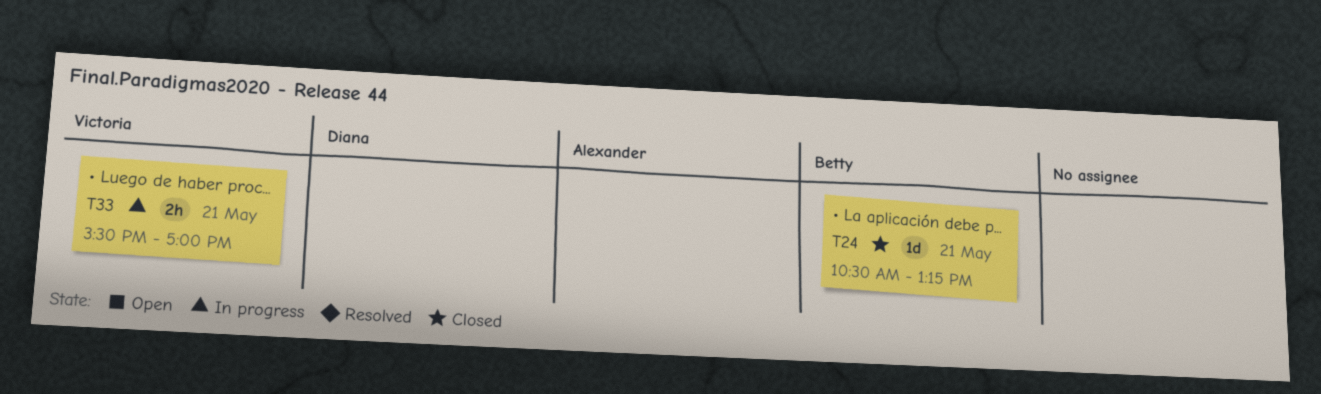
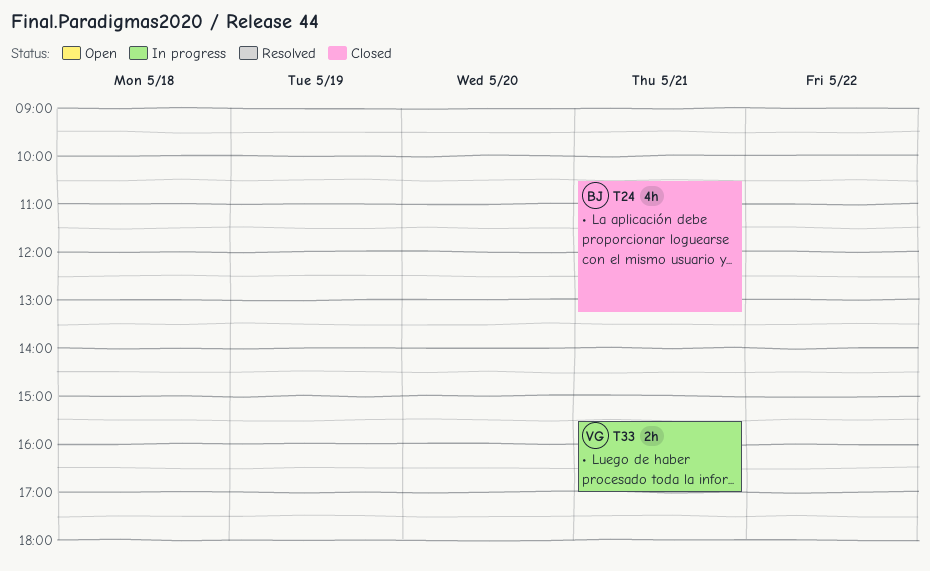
T24, estimate: 1d -> 4h

